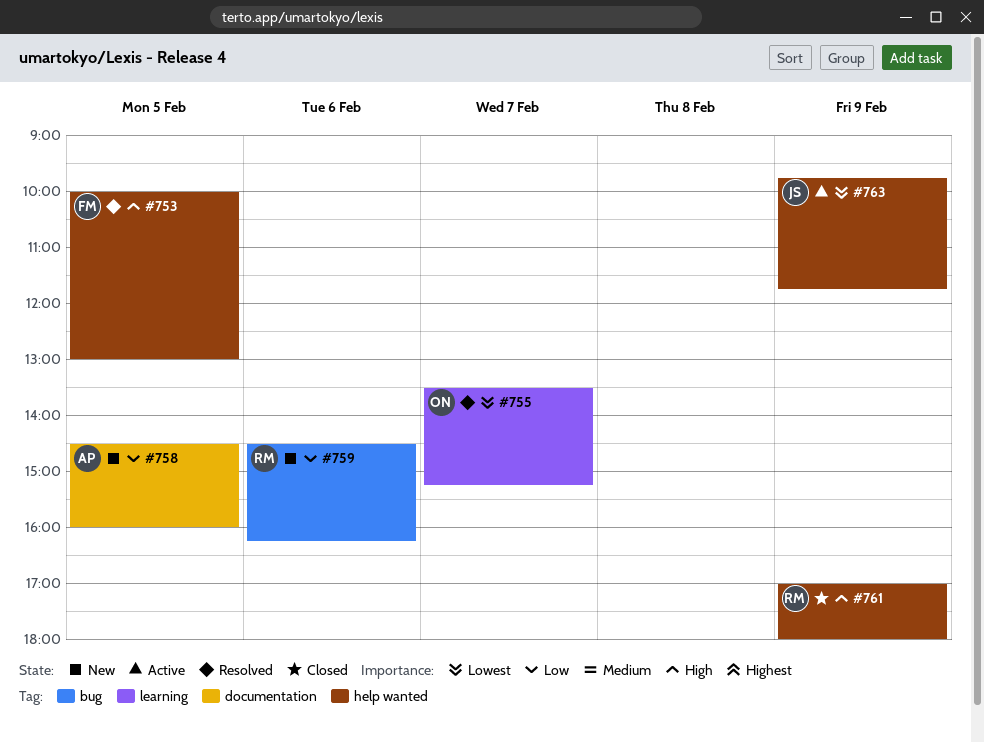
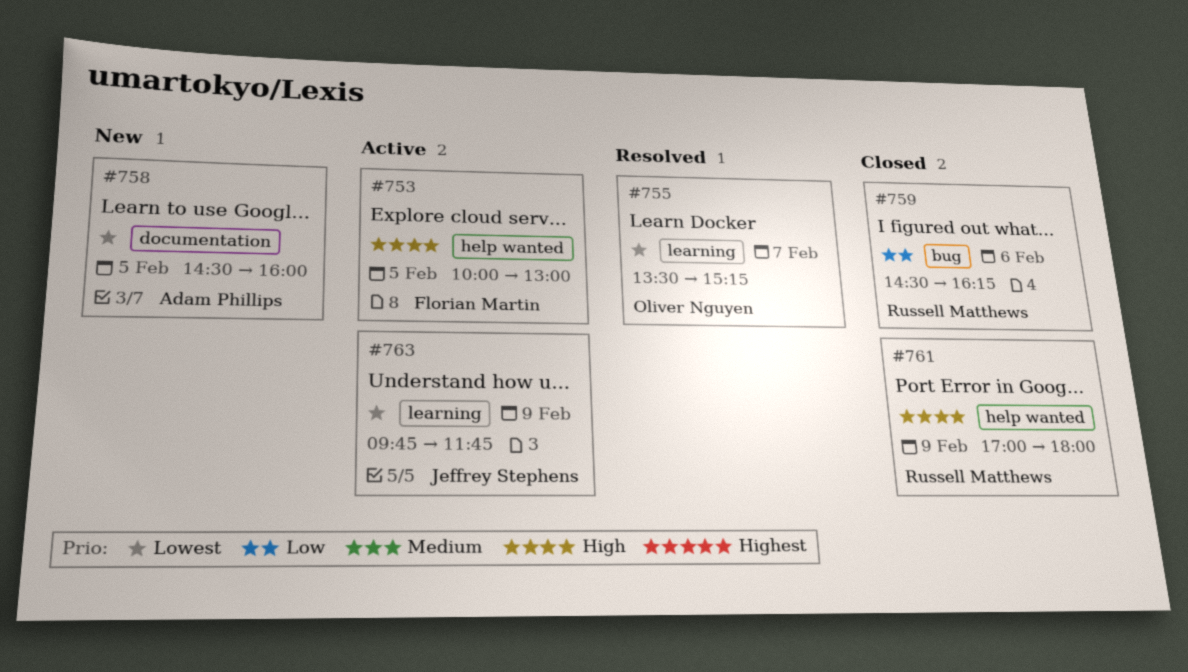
#753, status: Resolved -> Active
#758, priority: Low -> Lowest
#759, status: New -> Closed
#763, label: help wanted -> learning

